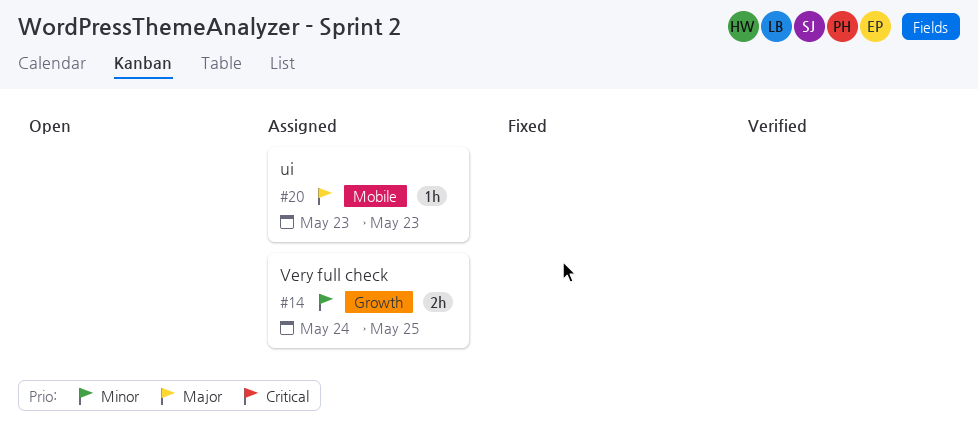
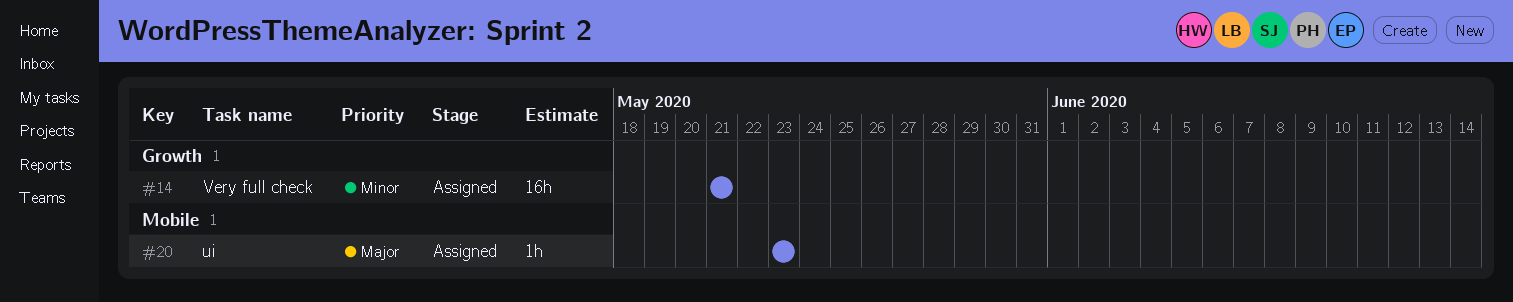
#14, estimate: 2h -> 16h
#14, start: May 24 -> May 21
#14, due: May 25 -> May 21

